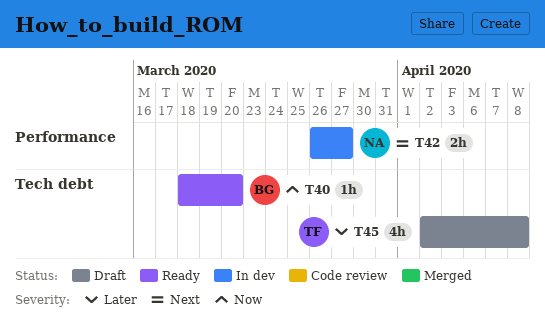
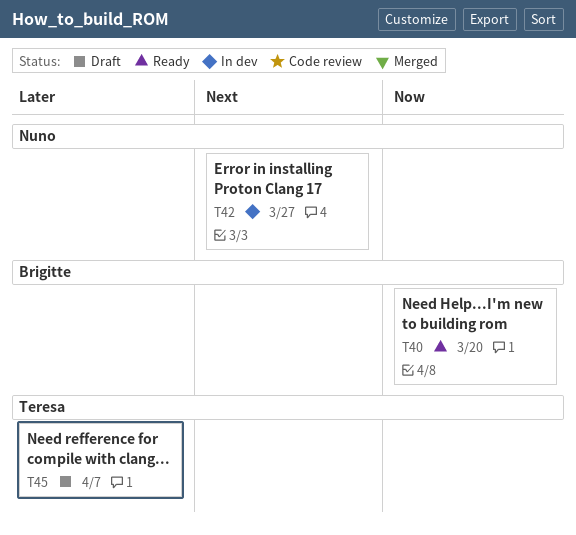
T45, due: Apr 8 -> Apr 7

